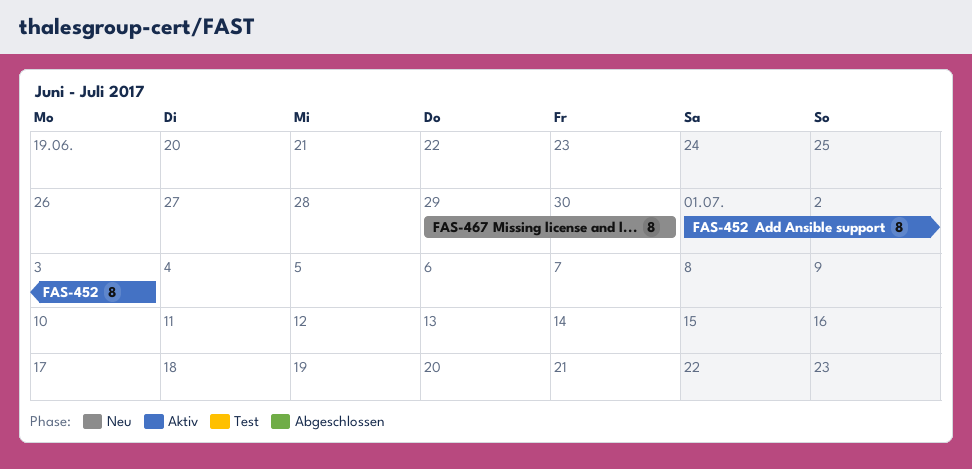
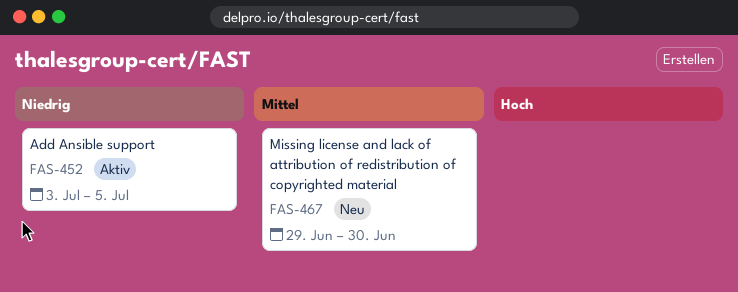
FAS-452, start: Jul 1 -> Jul 3
FAS-452, due: Jul 3 -> Jul 5

